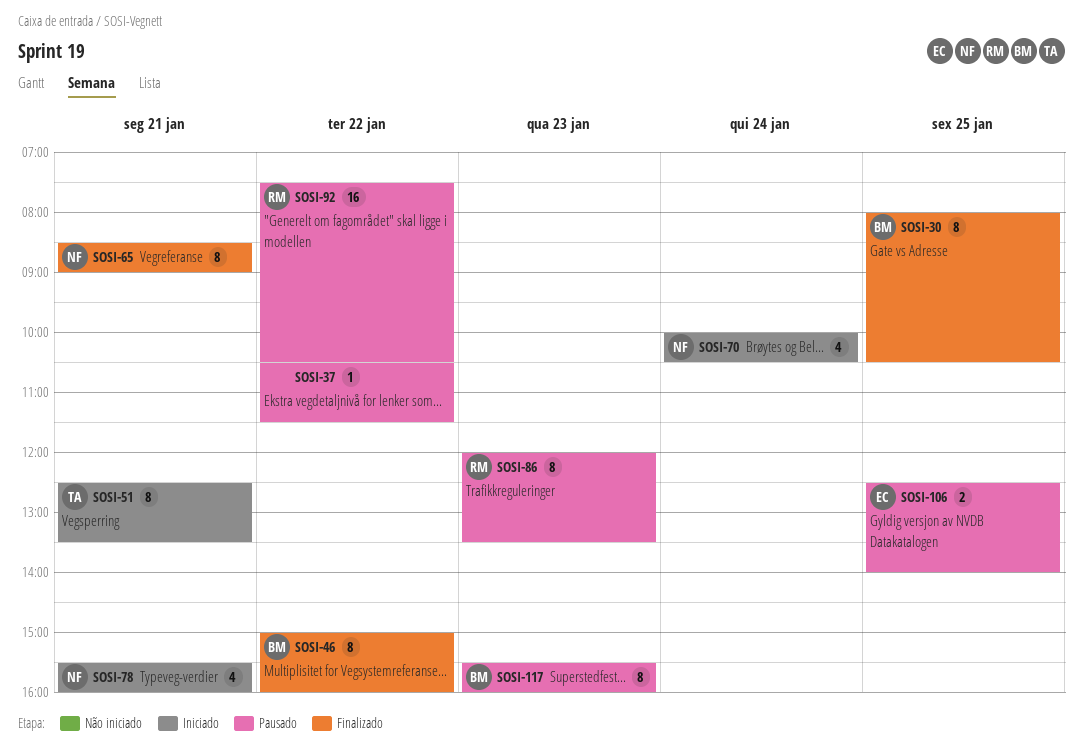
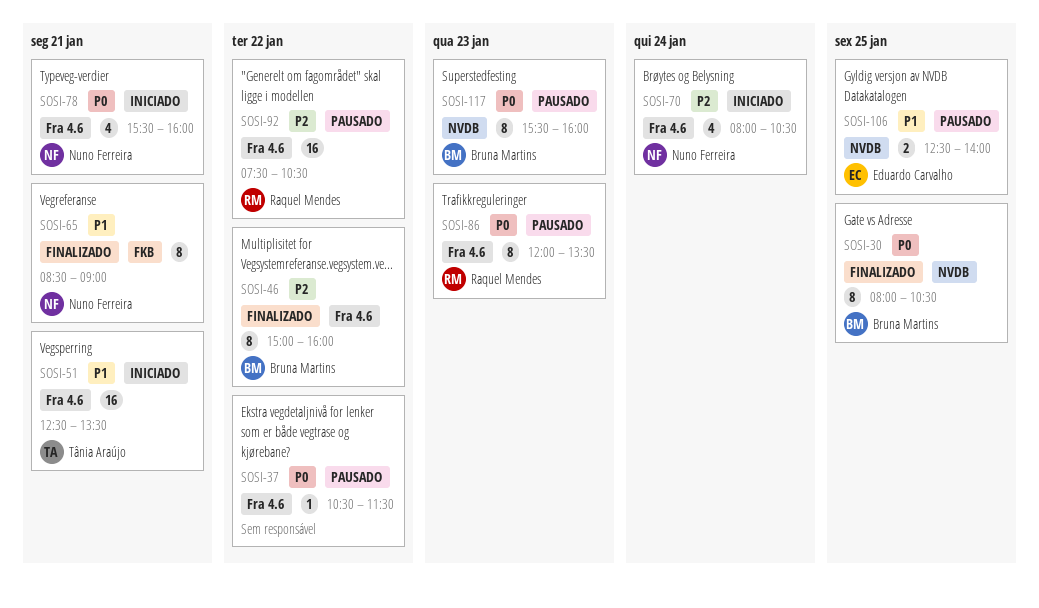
SOSI-51, estimate: 8 -> 16
SOSI-70, begins: 10:00 -> 08:00

